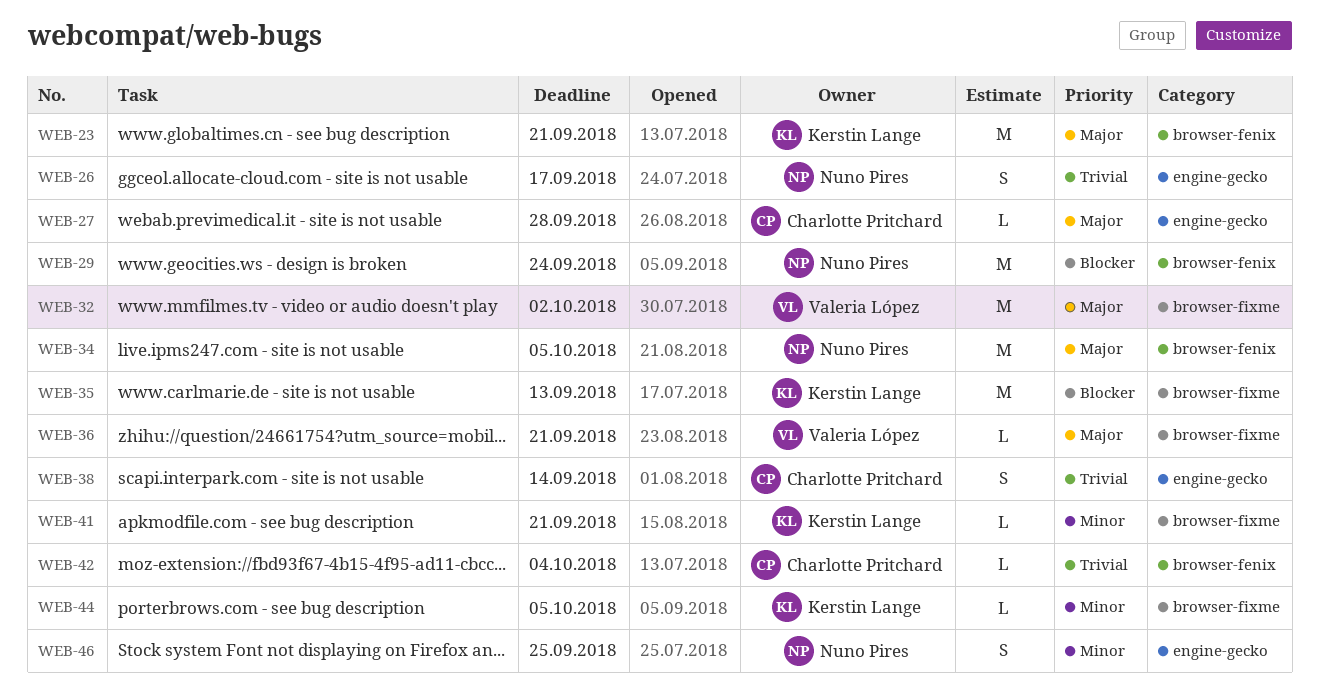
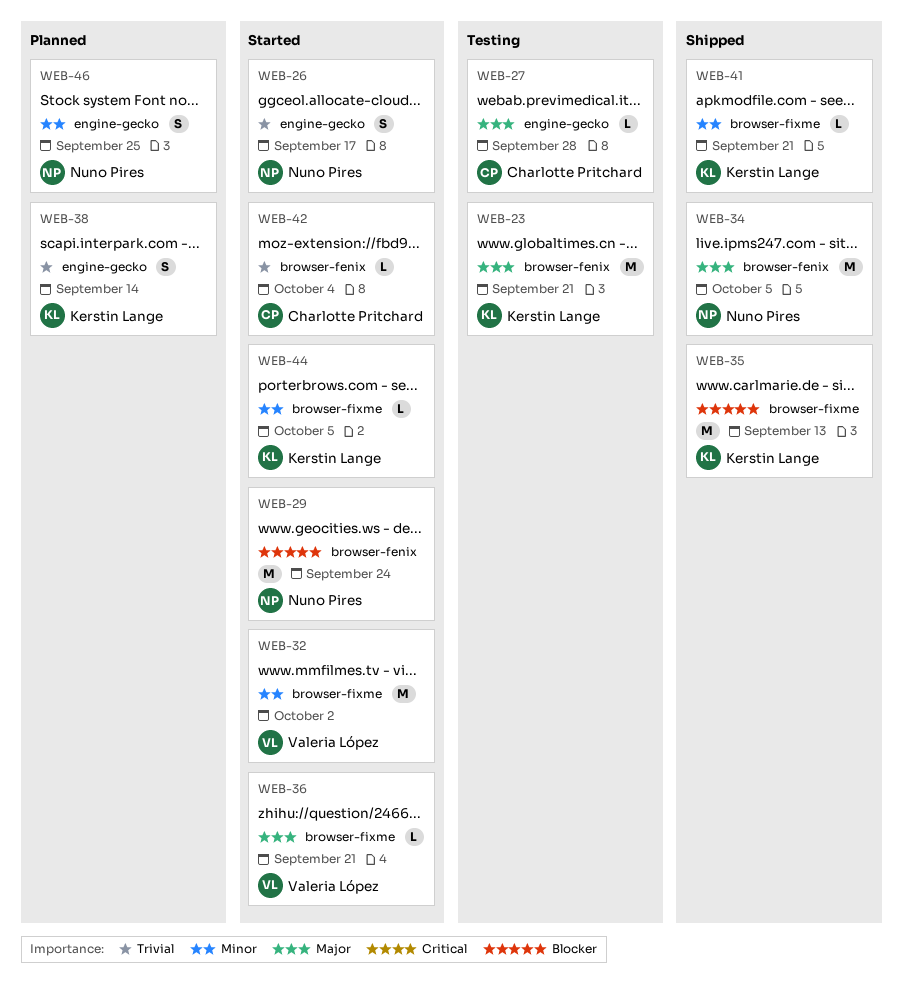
WEB-32, priority: Major -> Minor
WEB-38, owner: Charlotte Pritchard -> Kerstin Lange

